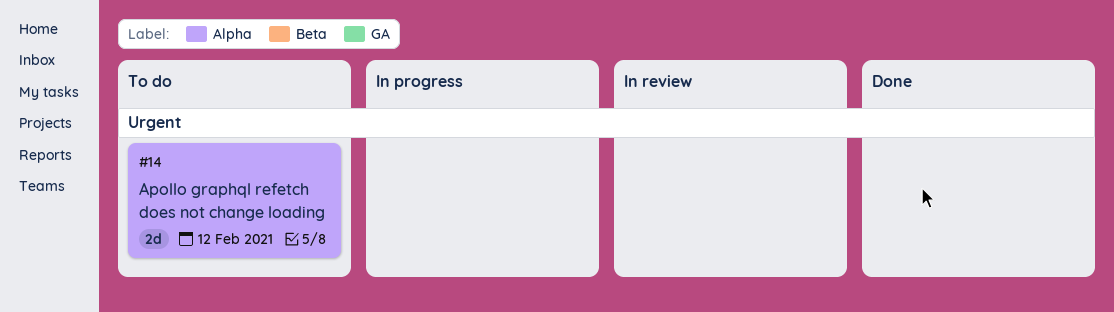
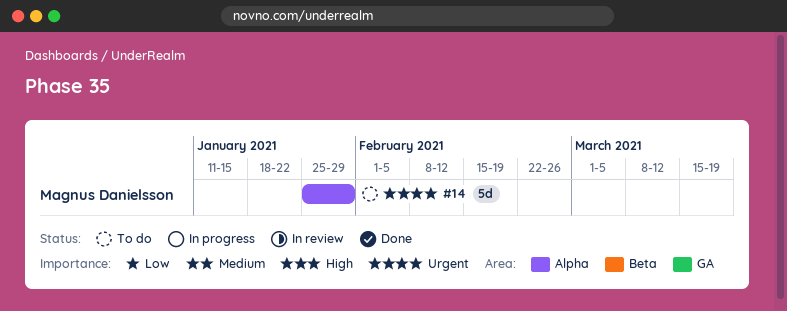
#14, estimate: 2d -> 5d
#14, due: Feb 12 -> Jan 29

